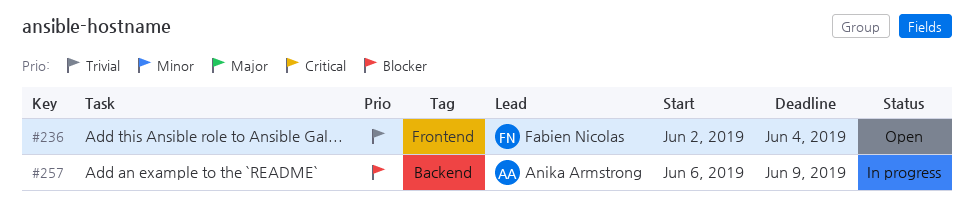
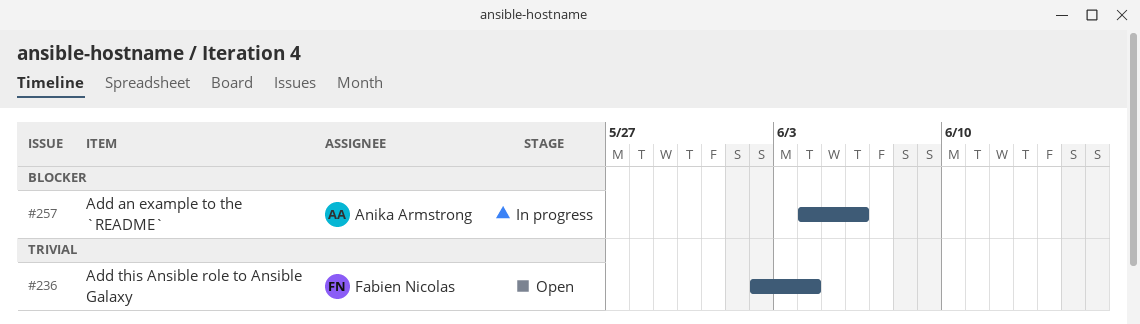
#257, start: Jun 6 -> Jun 4
#257, due: Jun 9 -> Jun 6

